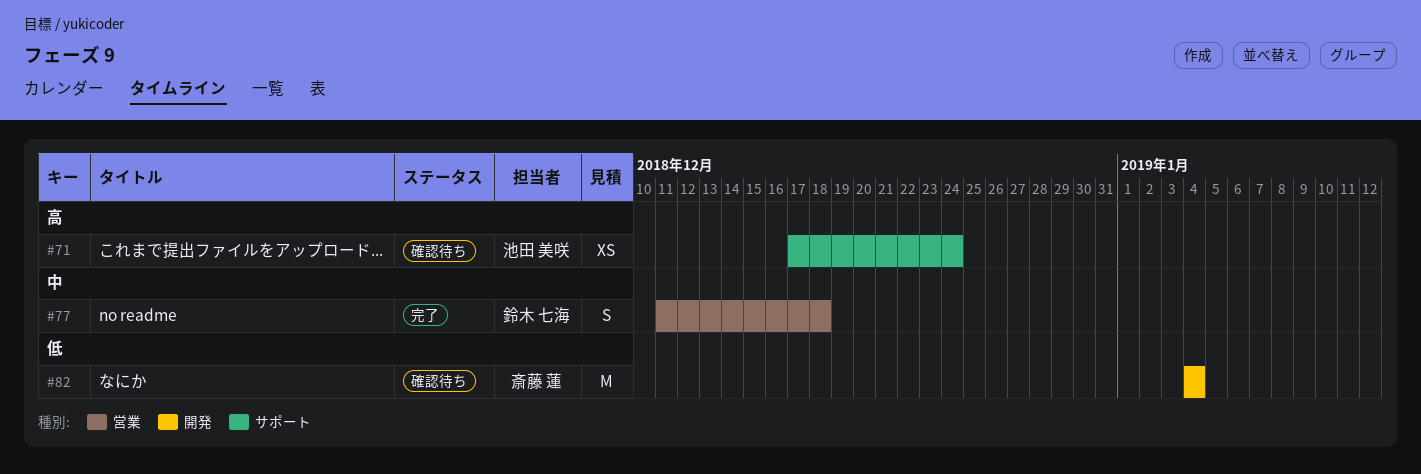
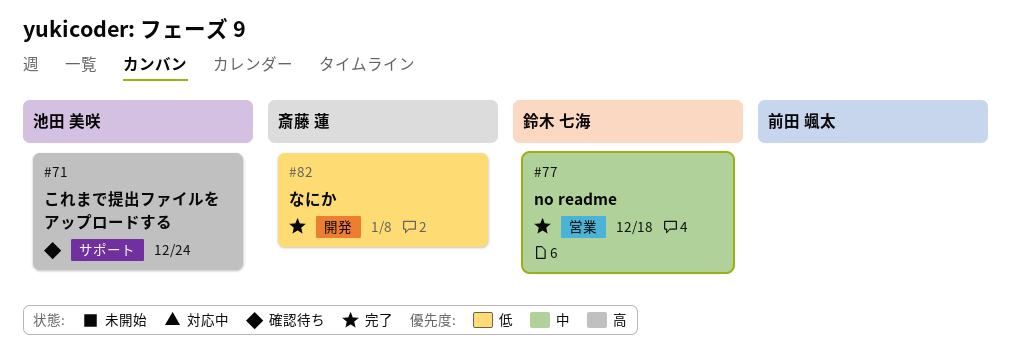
#82, status: 確認待ち -> 完了
#82, due: Jan 4 -> Jan 8

